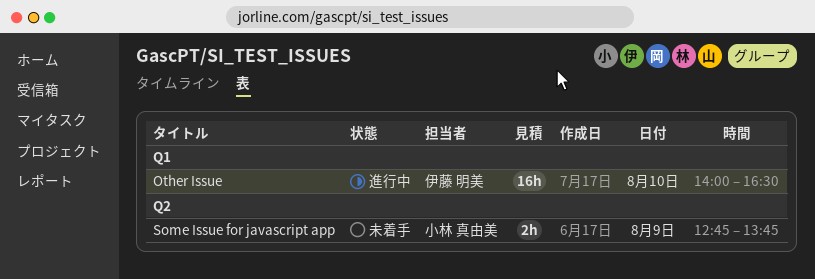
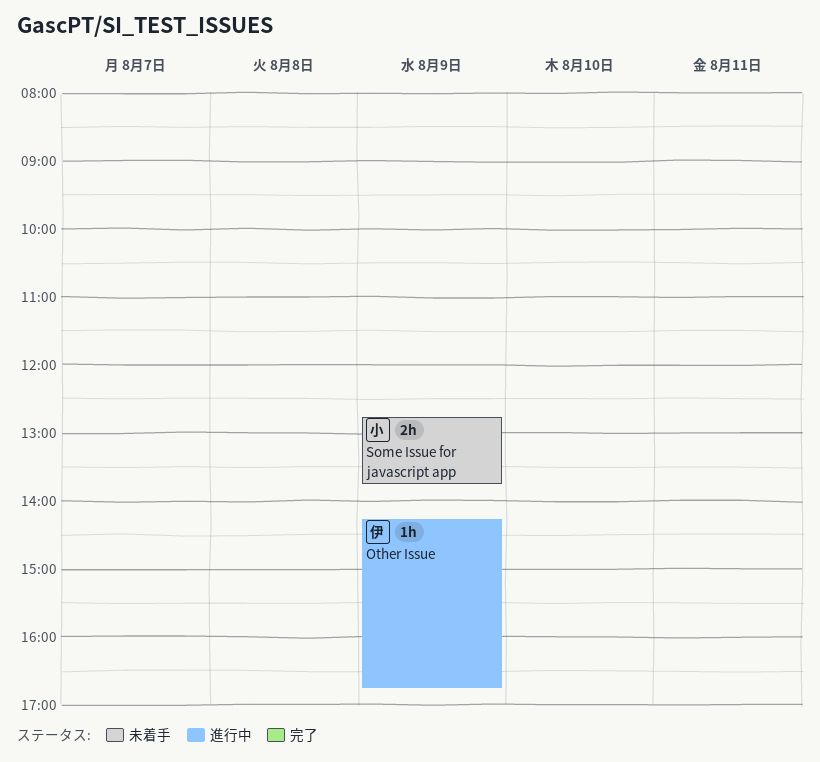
Other Issue, estimate: 16h -> 1h
Other Issue, day: Aug 10 -> Aug 9
Other Issue, begins: 14:00 -> 14:15
Other Issue, ends: 16:30 -> 16:45

